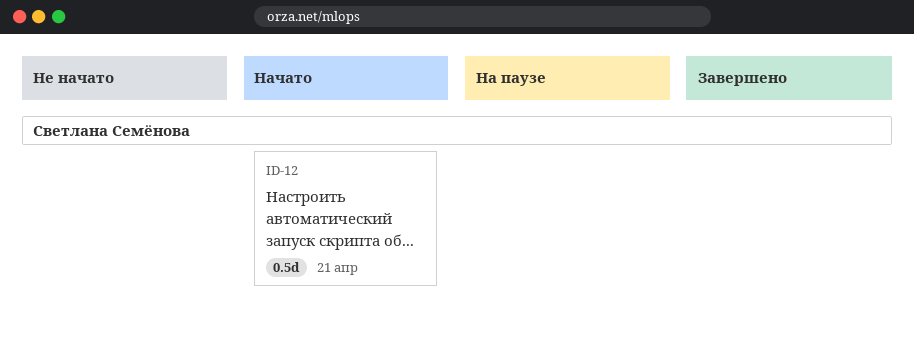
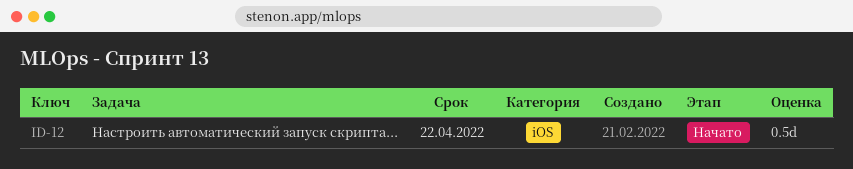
ID-12, due: Apr 21 -> Apr 22

